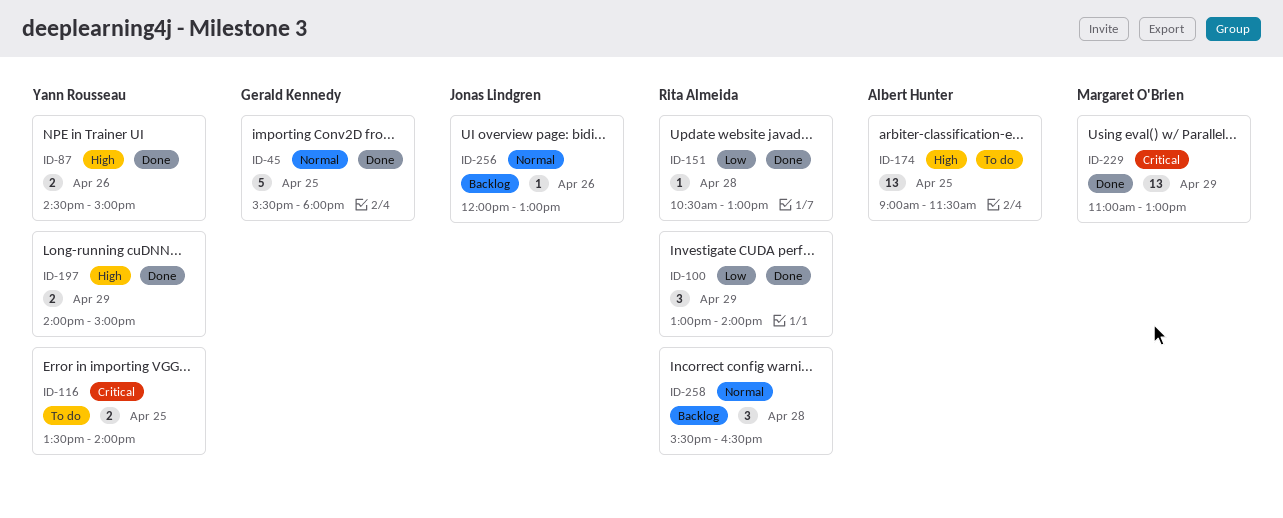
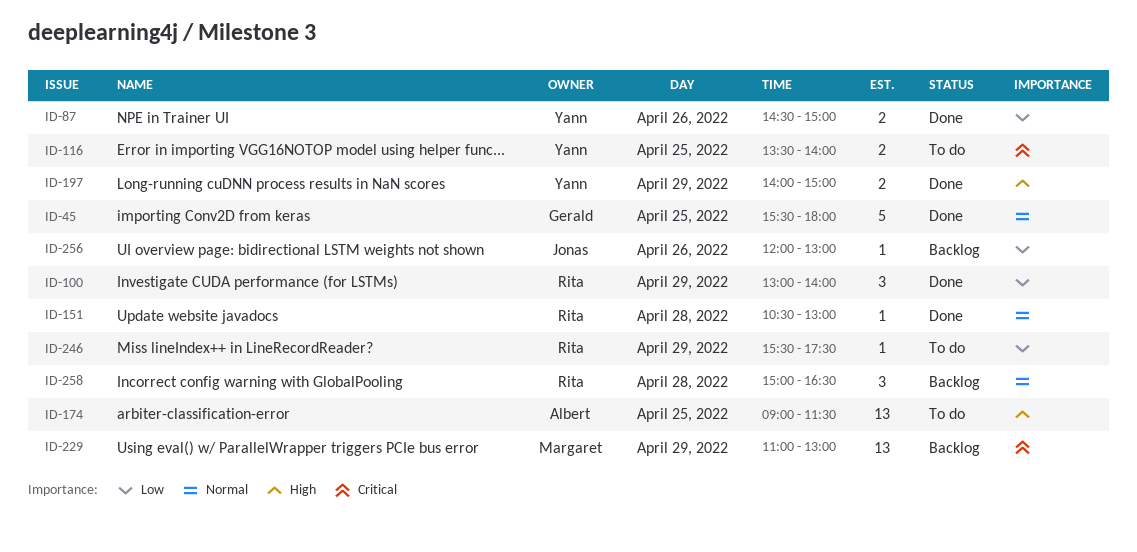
ID-87, priority: High -> Low
ID-151, priority: Low -> Normal
ID-229, status: Done -> Backlog
ID-246: none -> present
ID-256, priority: Normal -> Low
ID-258, begins: 15:30 -> 15:00

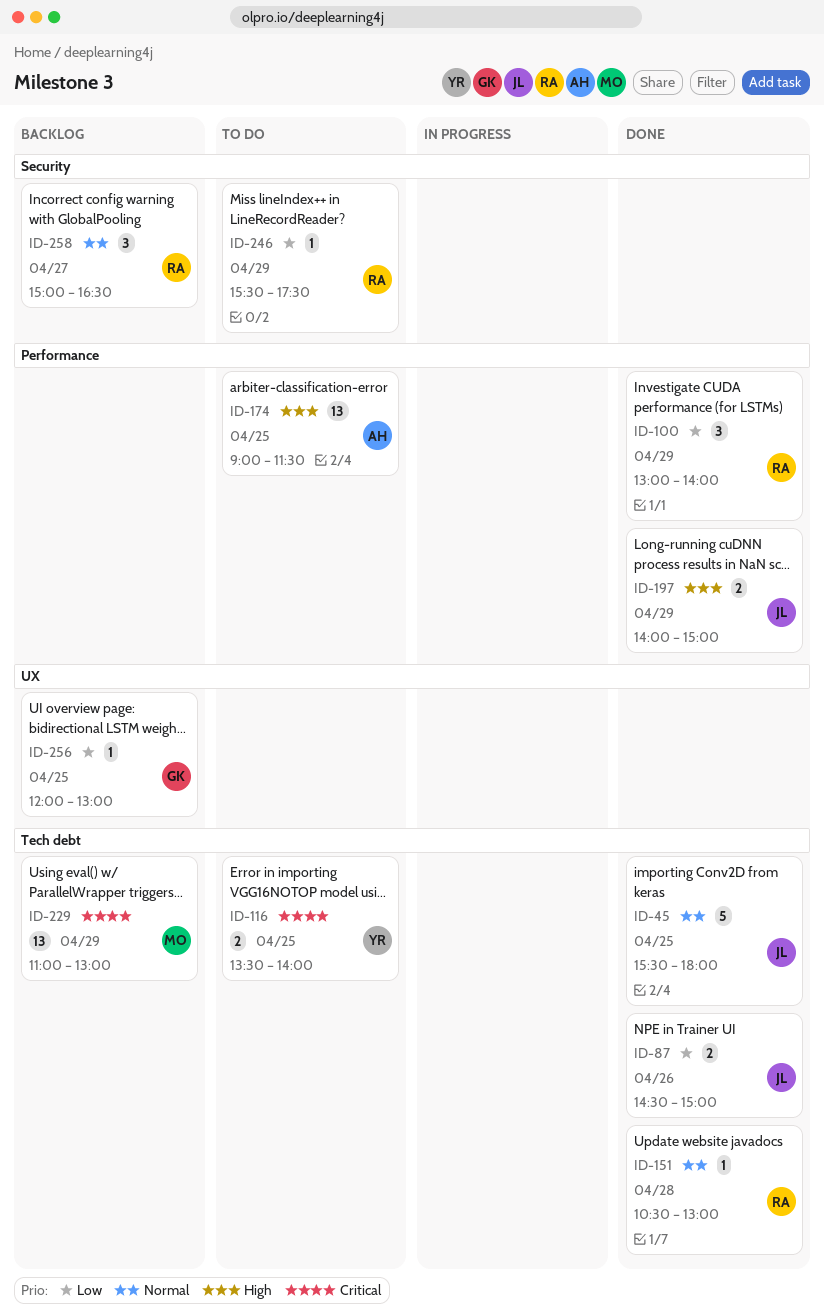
ID-45, owner: Gerald -> Jonas
ID-87, owner: Yann -> Jonas
ID-197, owner: Yann -> Jonas
ID-256, owner: Jonas -> Gerald
ID-256, day: Apr 26 -> Apr 25
ID-258, day: Apr 28 -> Apr 27

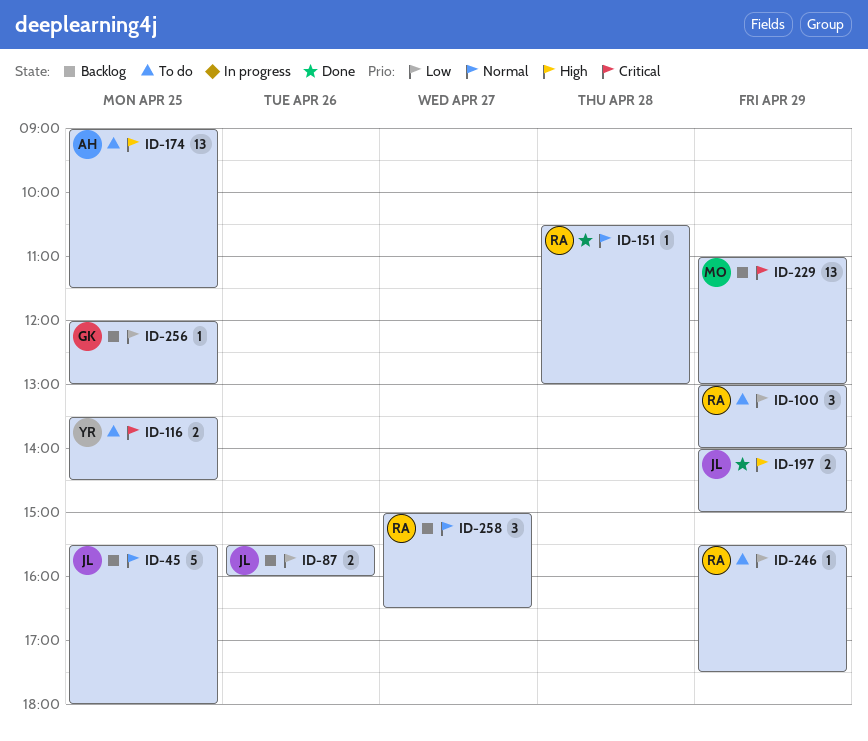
ID-45, status: Done -> Backlog
ID-87, status: Done -> Backlog
ID-87, begins: 14:30 -> 15:30
ID-87, ends: 15:00 -> 16:00
ID-100, status: Done -> To do
ID-116, ends: 14:00 -> 14:30

